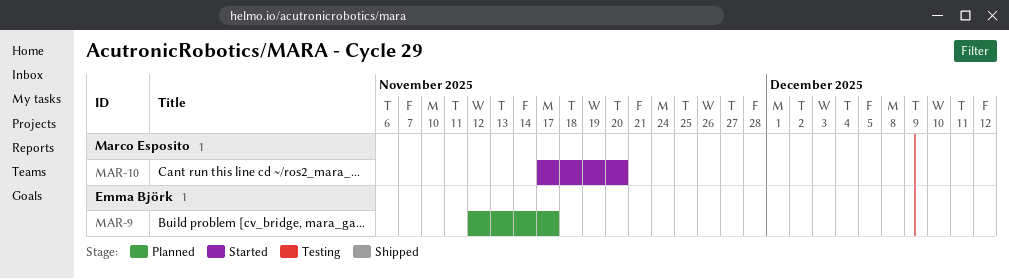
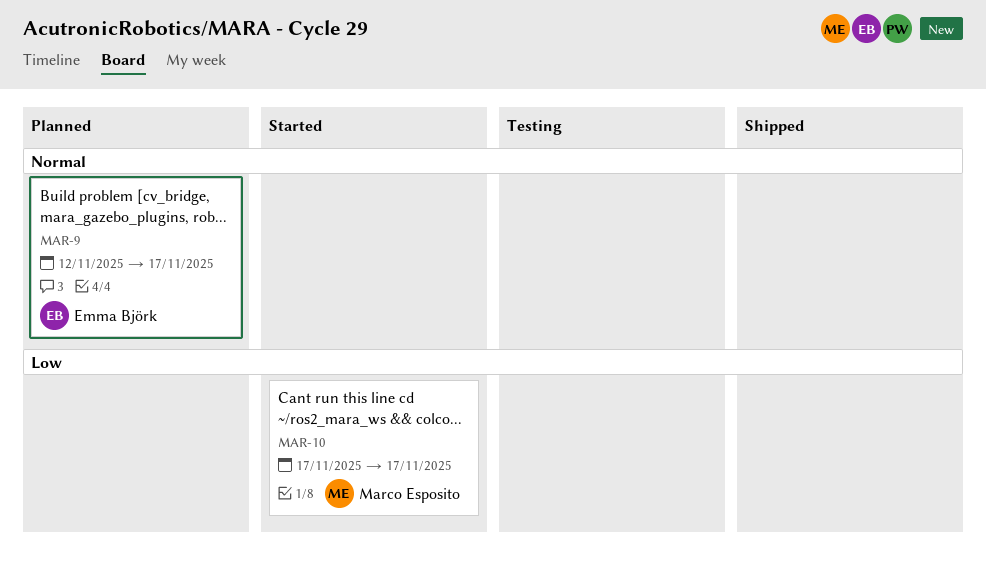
MAR-10, due: Nov 20 -> Nov 17

